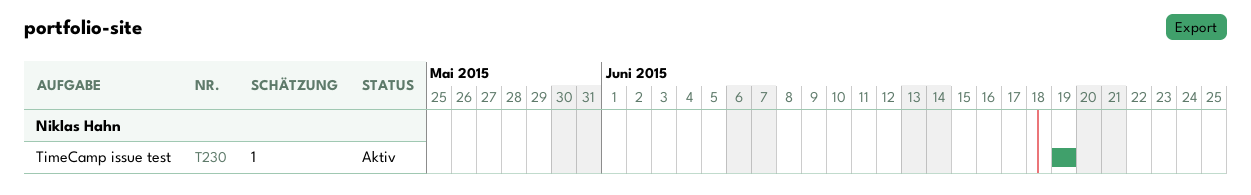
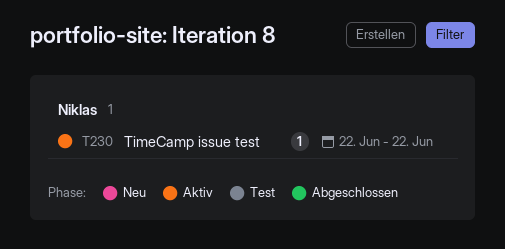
T230, start: Jun 19 -> Jun 22
T230, due: Jun 19 -> Jun 22

